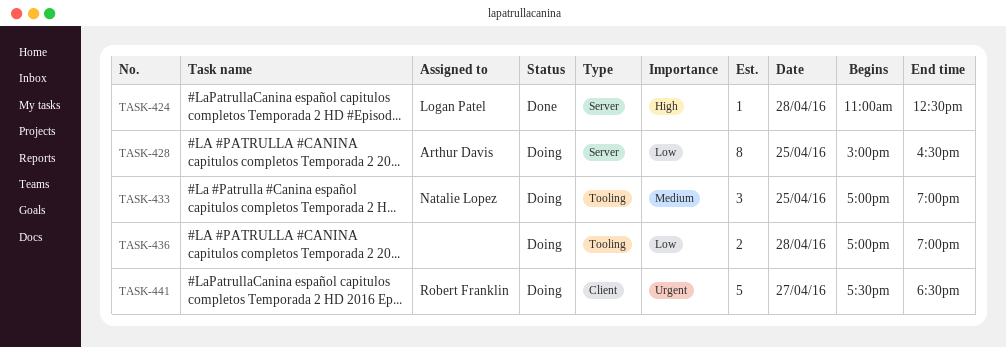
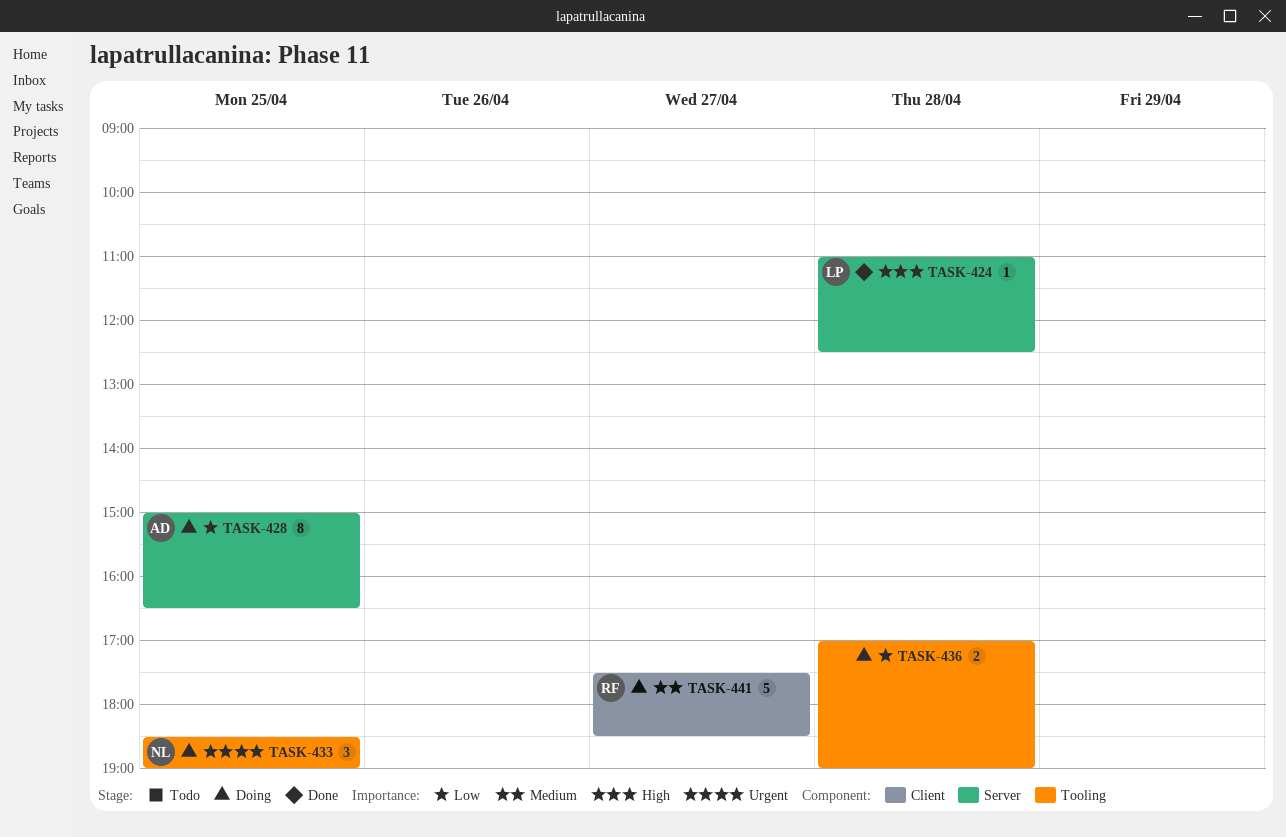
TASK-433, priority: Medium -> Urgent
TASK-433, begins: 17:00 -> 18:30
TASK-441, priority: Urgent -> Medium

